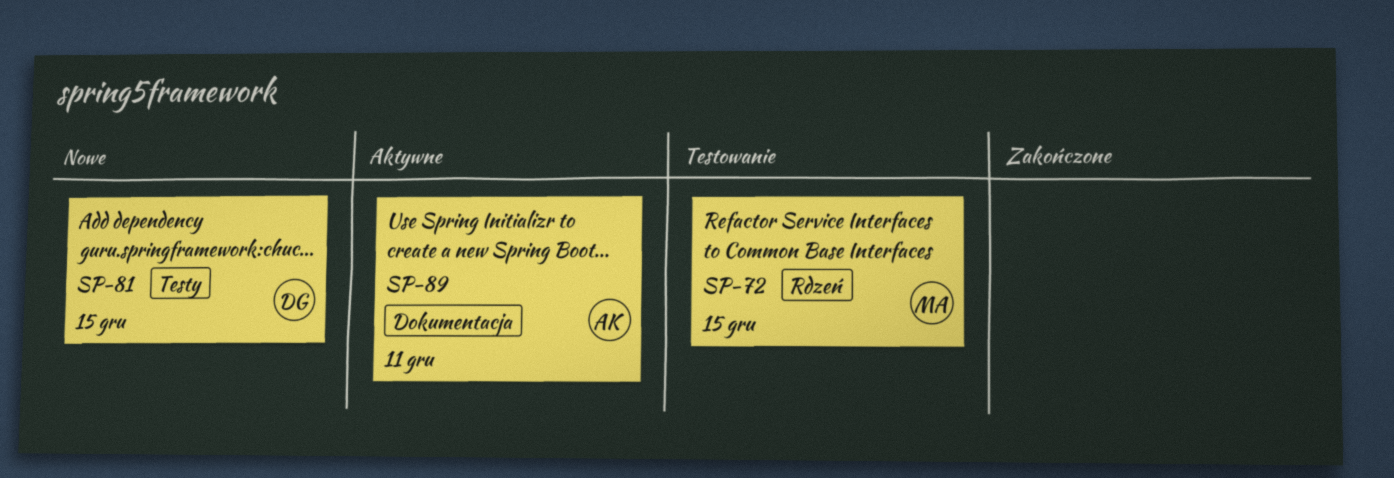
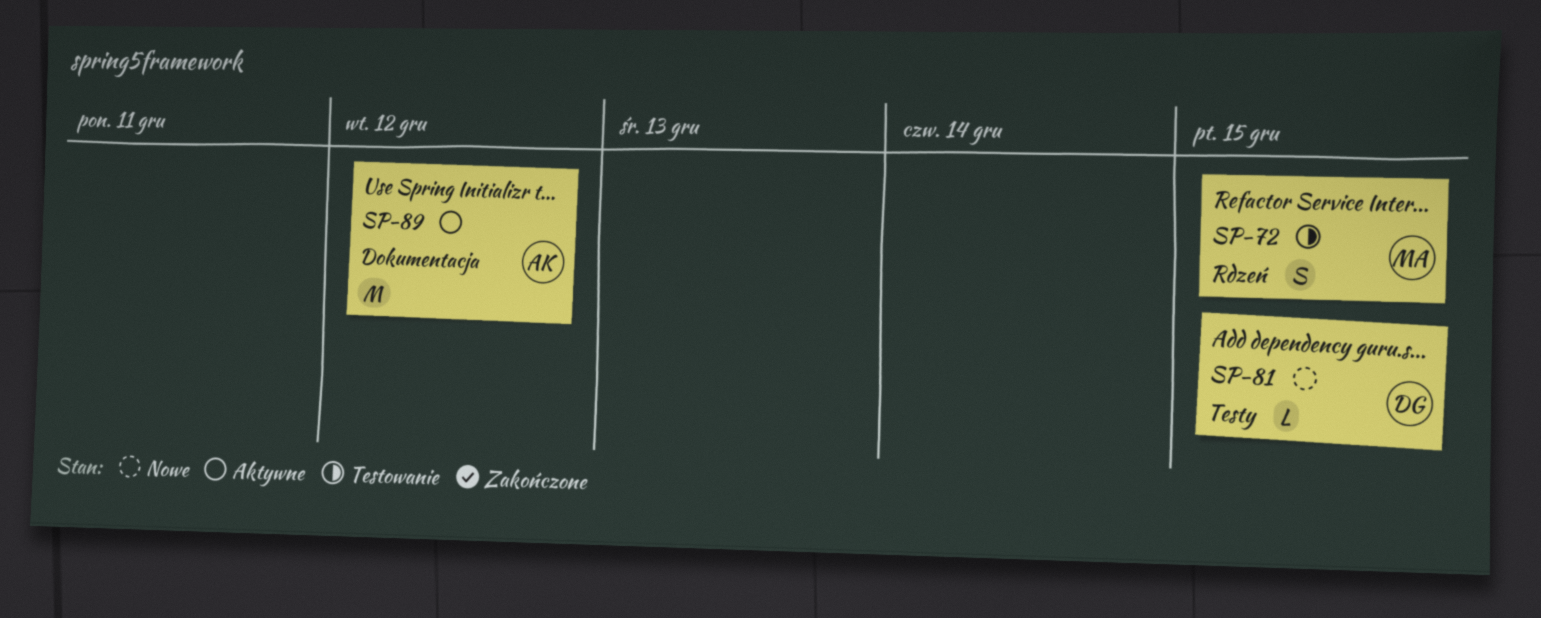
SP-89, due: Dec 11 -> Dec 12

